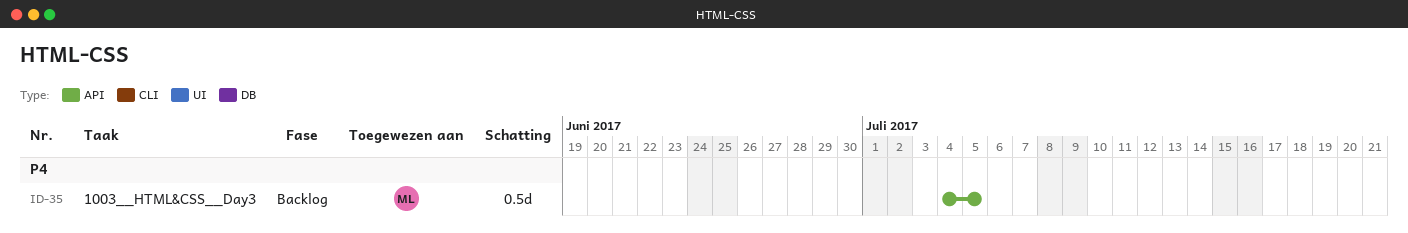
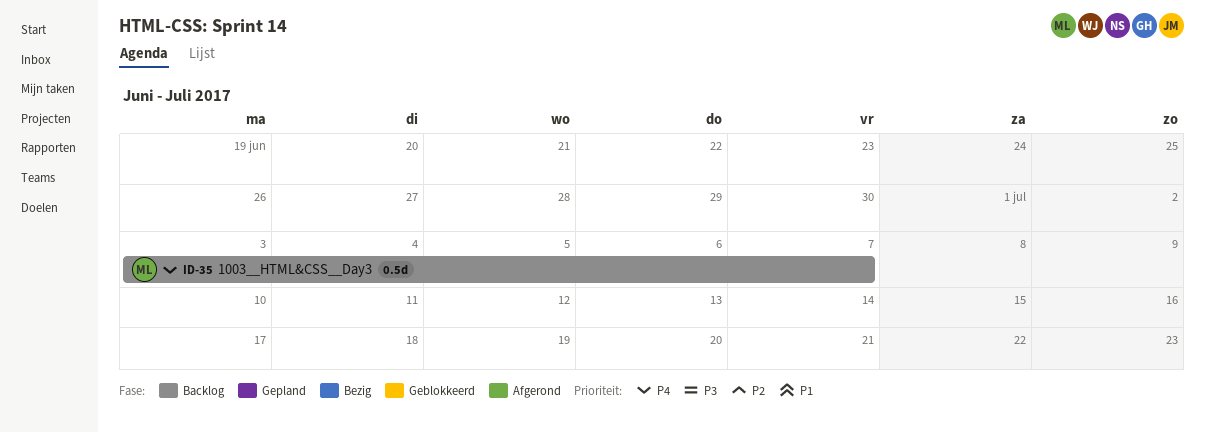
ID-35, start: Jul 4 -> Jul 3
ID-35, due: Jul 5 -> Jul 7

